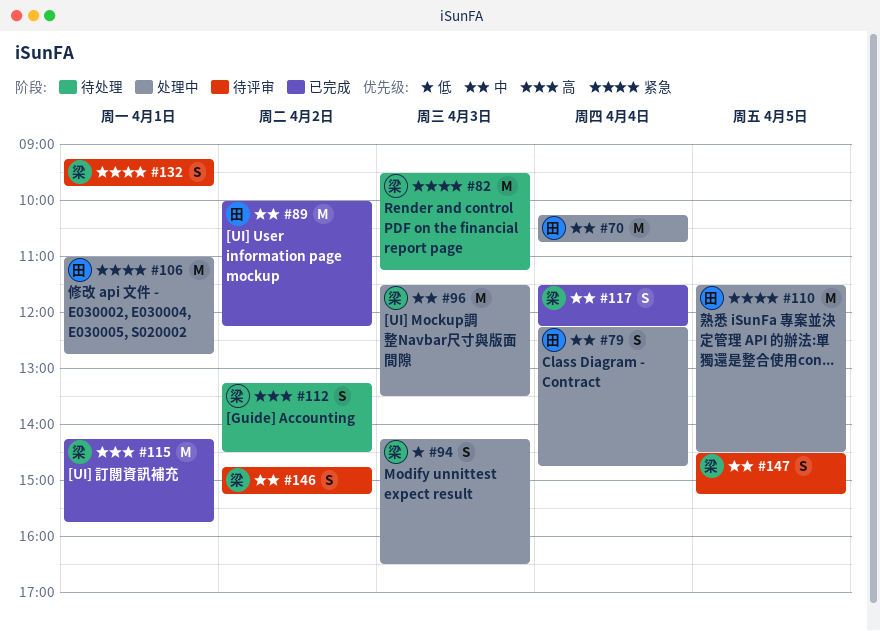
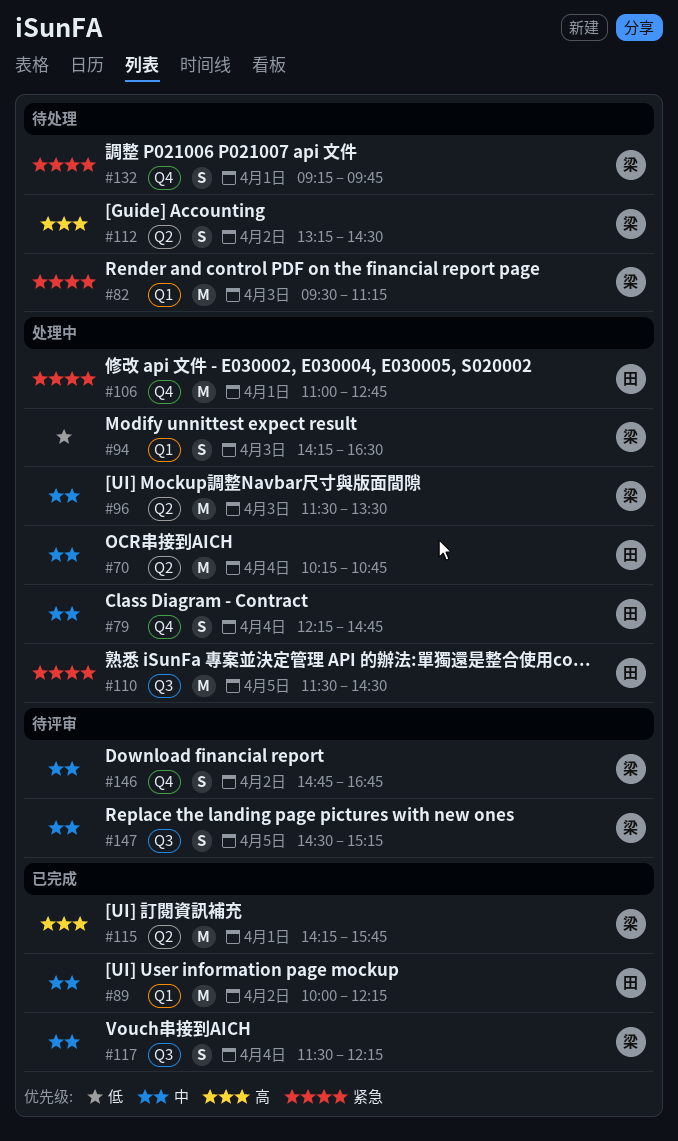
#132, status: 待评审 -> 待处理
#146, ends: 15:15 -> 16:45

